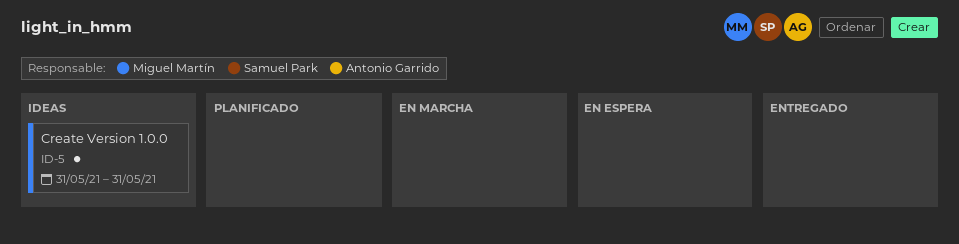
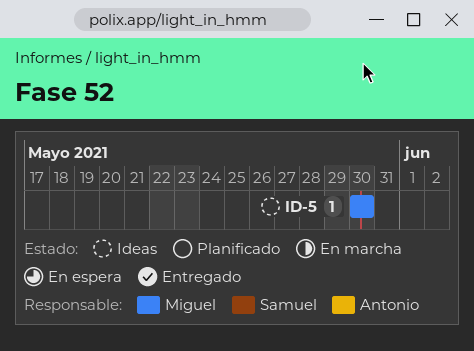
ID-5, start: May 31 -> May 30
ID-5, due: May 31 -> May 30

